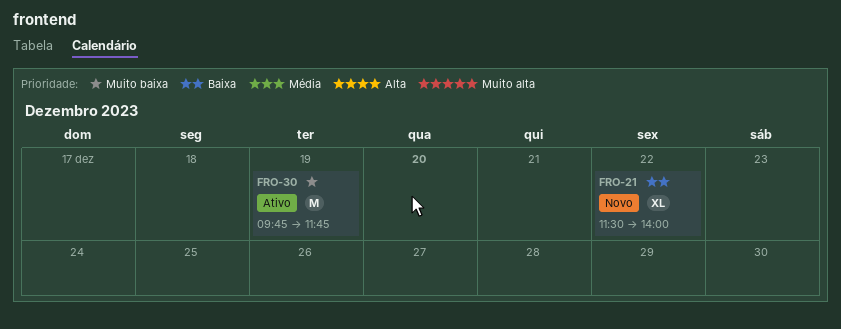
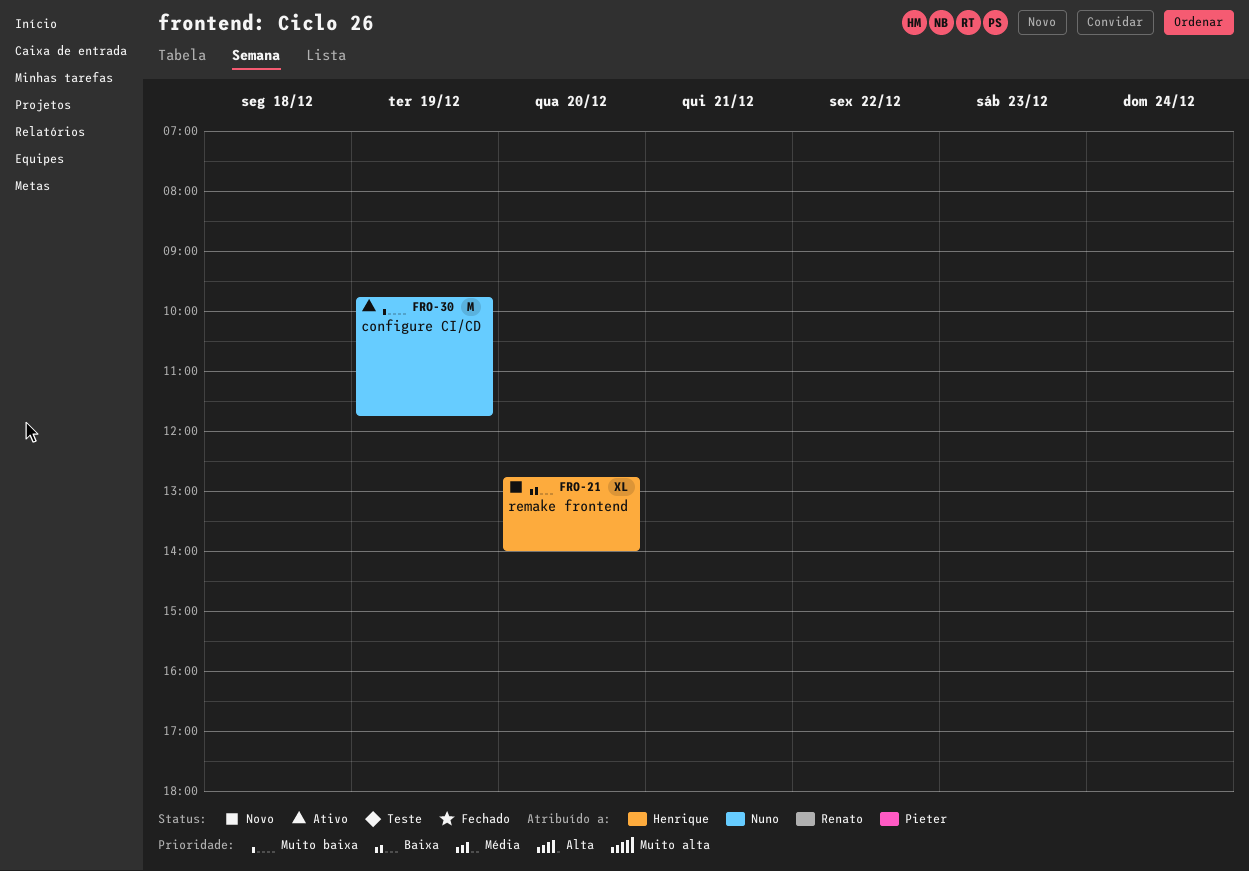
FRO-21, day: Dec 22 -> Dec 20
FRO-21, begins: 11:30 -> 12:45

